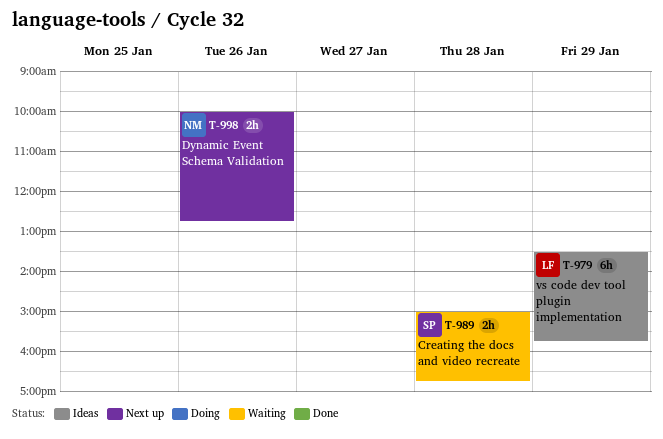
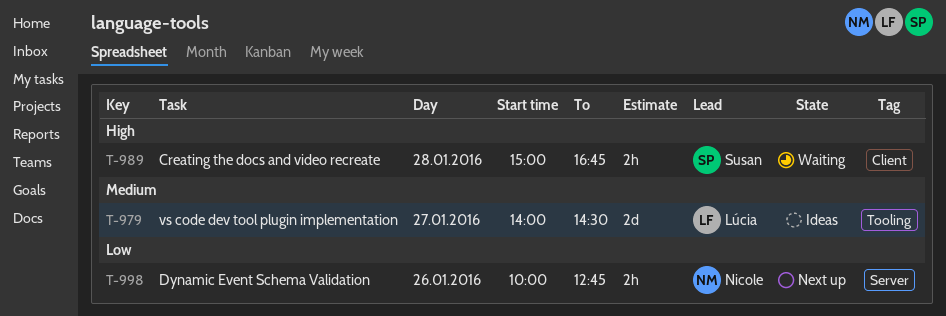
T-979, estimate: 6h -> 2d
T-979, day: Jan 29 -> Jan 27
T-979, begins: 13:30 -> 14:00
T-979, ends: 15:45 -> 14:30

